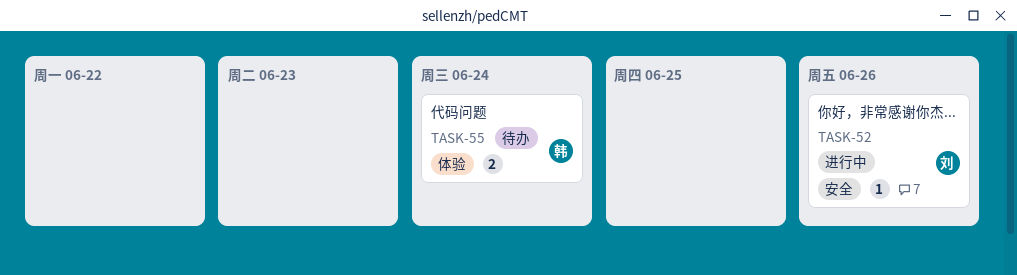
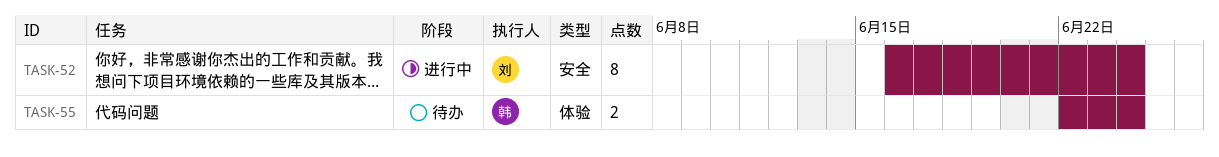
TASK-52, estimate: 1 -> 8
TASK-52, due: Jun 26 -> Jun 24

